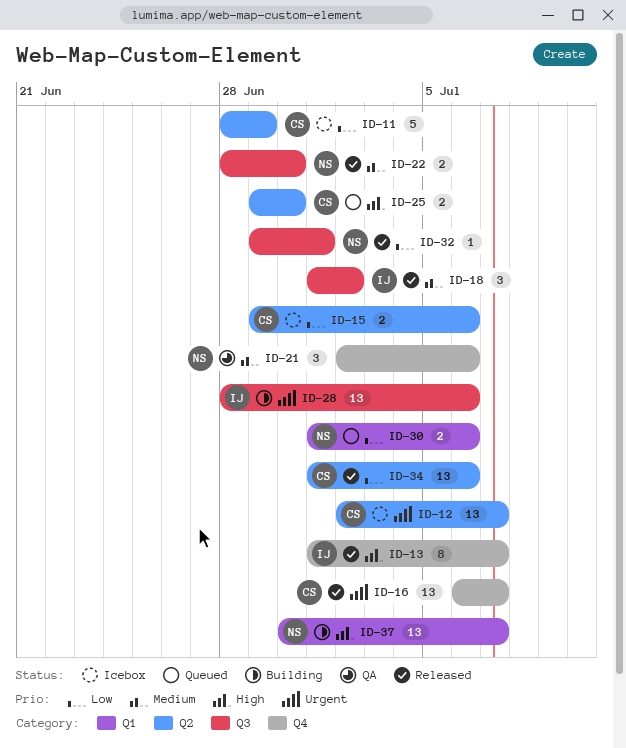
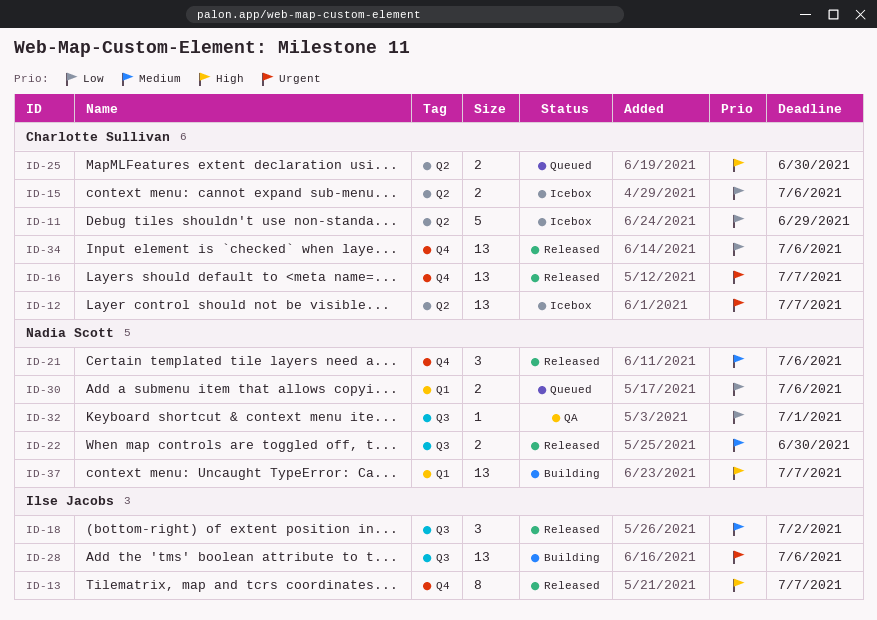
ID-21, status: QA -> Released
ID-32, status: Released -> QA
ID-34, label: Q2 -> Q4

